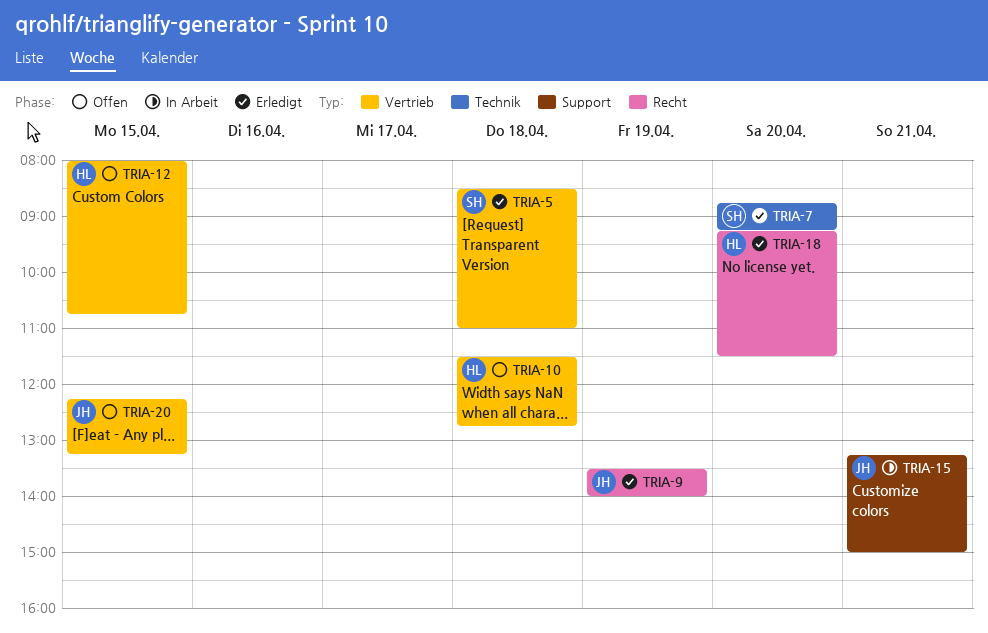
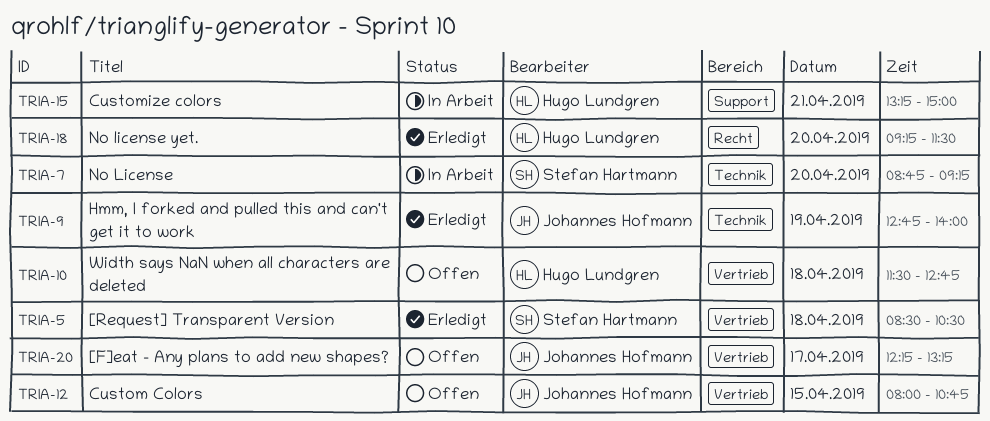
TRIA-5, ends: 11:00 -> 10:30
TRIA-7, status: Erledigt -> In Arbeit
TRIA-9, label: Recht -> Technik
TRIA-9, begins: 13:30 -> 12:45
TRIA-12, owner: Hugo Lundgren -> Johannes Hofmann
TRIA-15, owner: Johannes Hofmann -> Hugo Lundgren
TRIA-20, day: Apr 15 -> Apr 17

